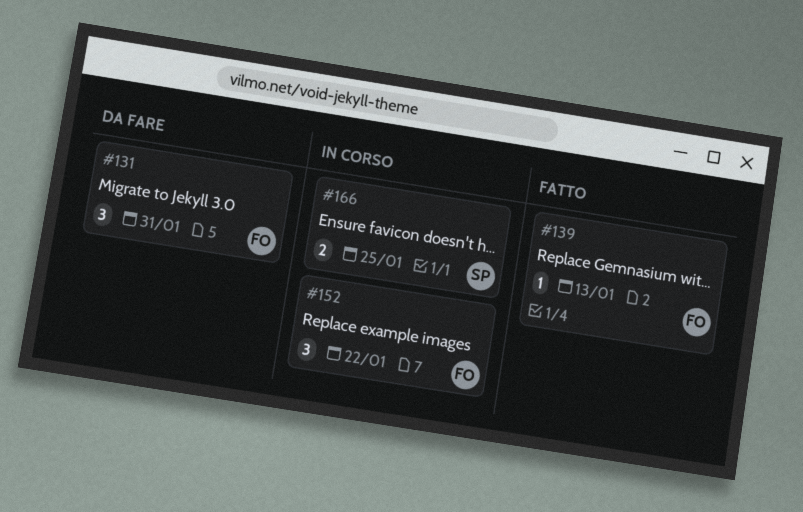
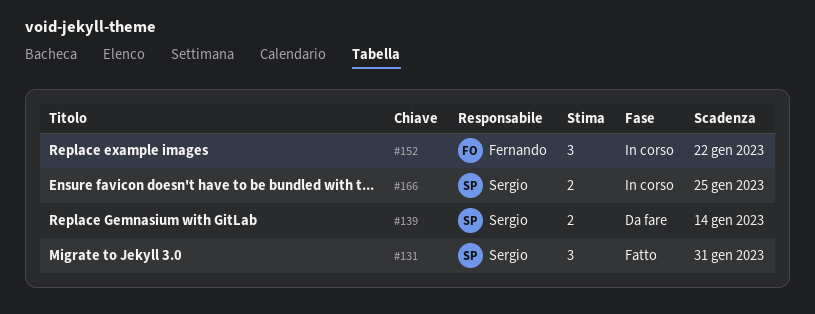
#131, status: Da fare -> Fatto
#131, owner: Fernando -> Sergio
#139, status: Fatto -> Da fare
#139, owner: Fernando -> Sergio
#139, estimate: 1 -> 2
#139, due: Jan 13 -> Jan 14

